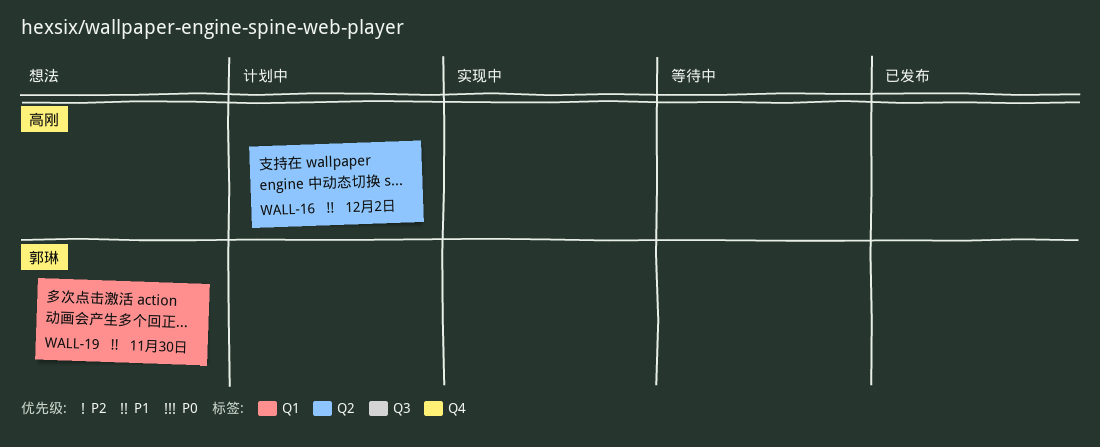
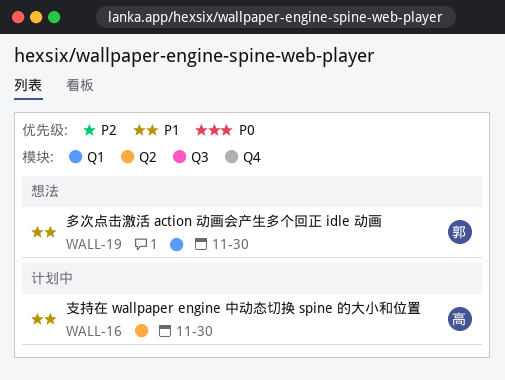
WALL-16, due: Dec 2 -> Nov 30

